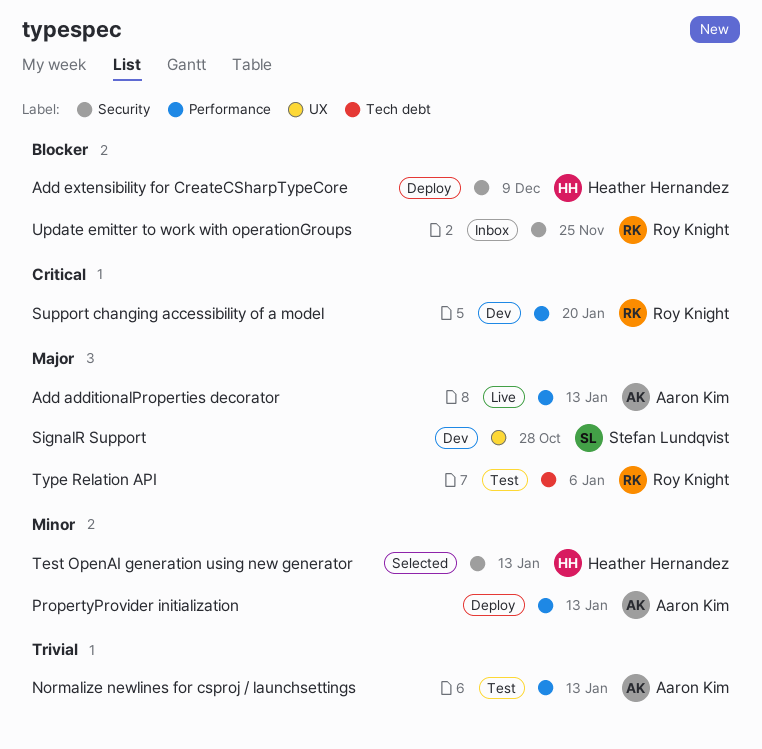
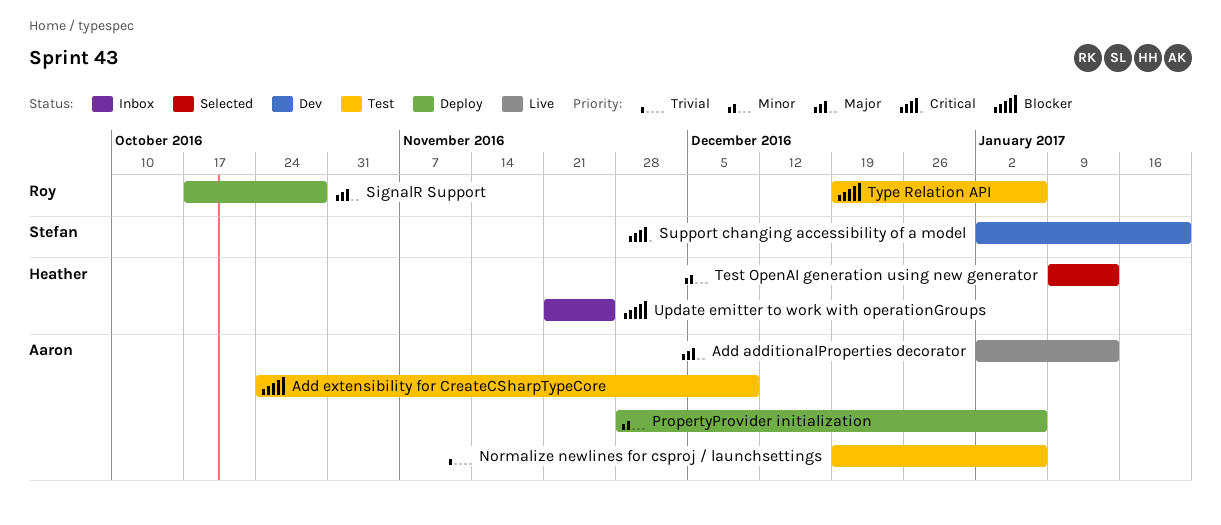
Add extensibility for CreateCSharpTypeCore, status: Deploy -> Test
Add extensibility for CreateCSharpTypeCore, owner: Heather Hernandez -> Aaron Kim
Normalize newlines for csproj / launchsettings, due: Jan 13 -> Jan 6
PropertyProvider initialization, due: Jan 13 -> Jan 6
SignalR Support, status: Dev -> Deploy
SignalR Support, owner: Stefan Lundqvist -> Roy Knight
Support changing accessibility of a model, owner: Roy Knight -> Stefan Lundqvist
Type Relation API, priority: Major -> Blocker
Update emitter to work with operationGroups, owner: Roy Knight -> Heather Hernandez

